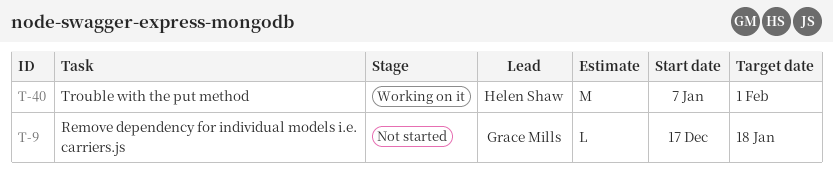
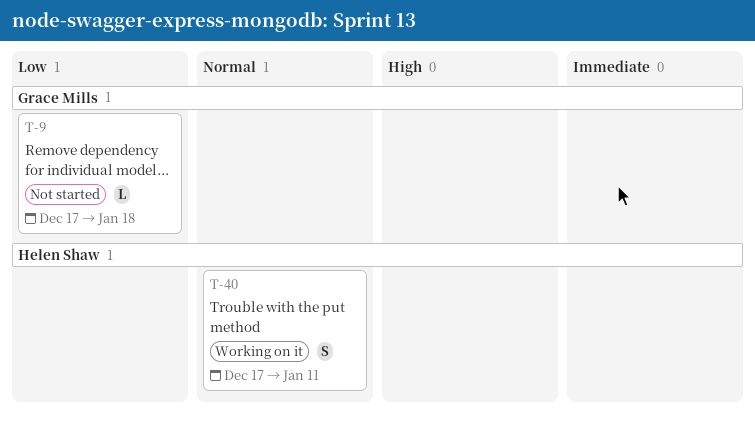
T-40, estimate: M -> S
T-40, start: Jan 7 -> Dec 17
T-40, due: Feb 1 -> Jan 11

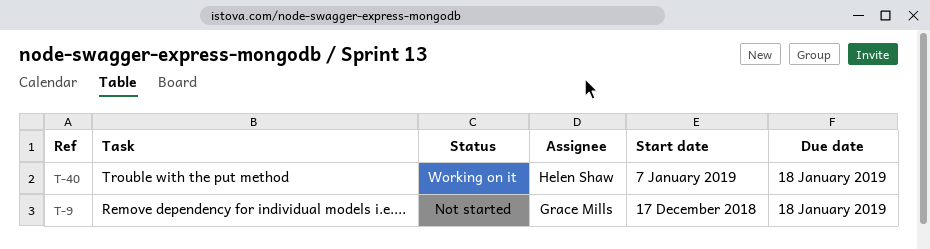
T-40, start: Dec 17 -> Jan 7
T-40, due: Jan 11 -> Jan 18

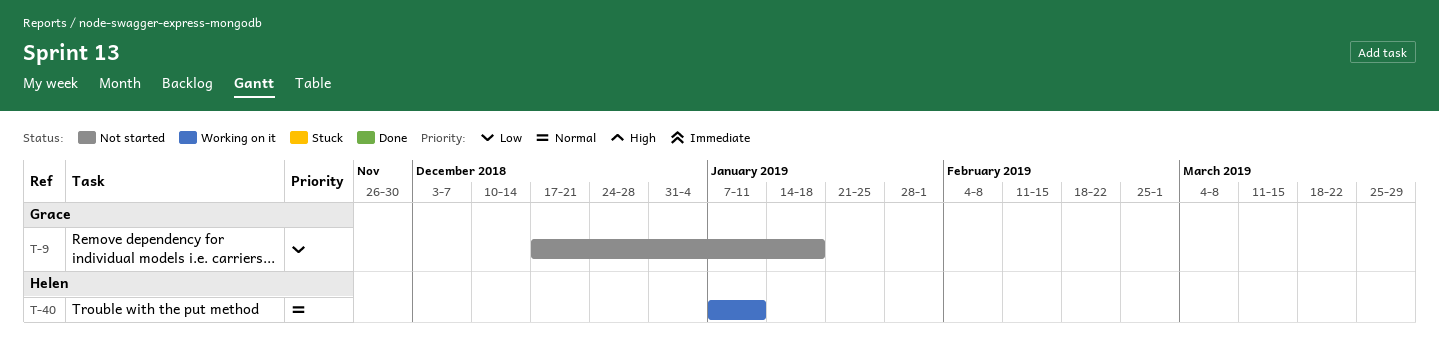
T-40, due: Jan 18 -> Jan 11

